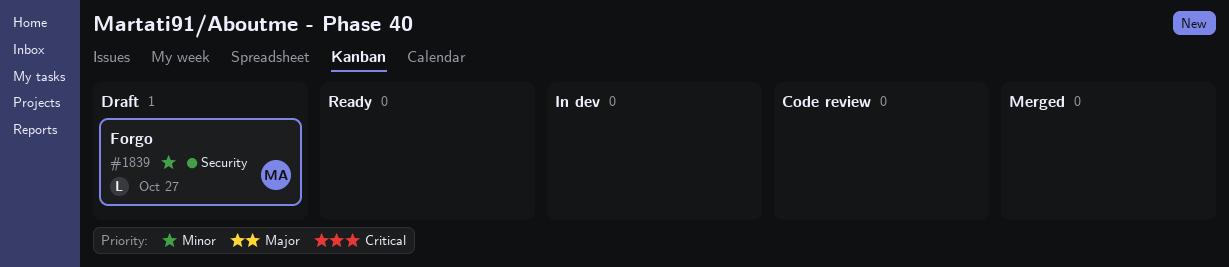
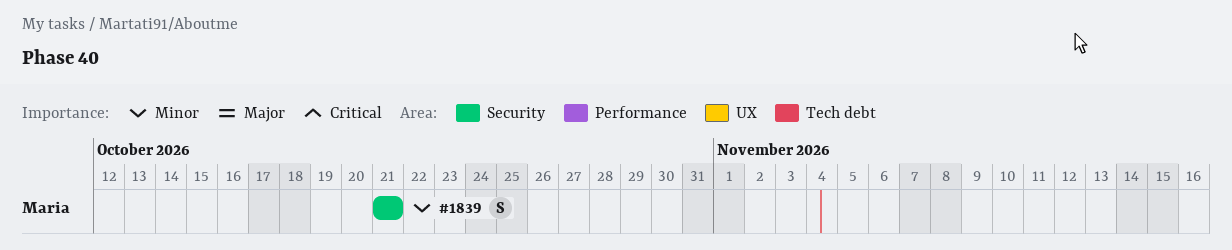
#1839, estimate: L -> S
#1839, due: Oct 27 -> Oct 21

